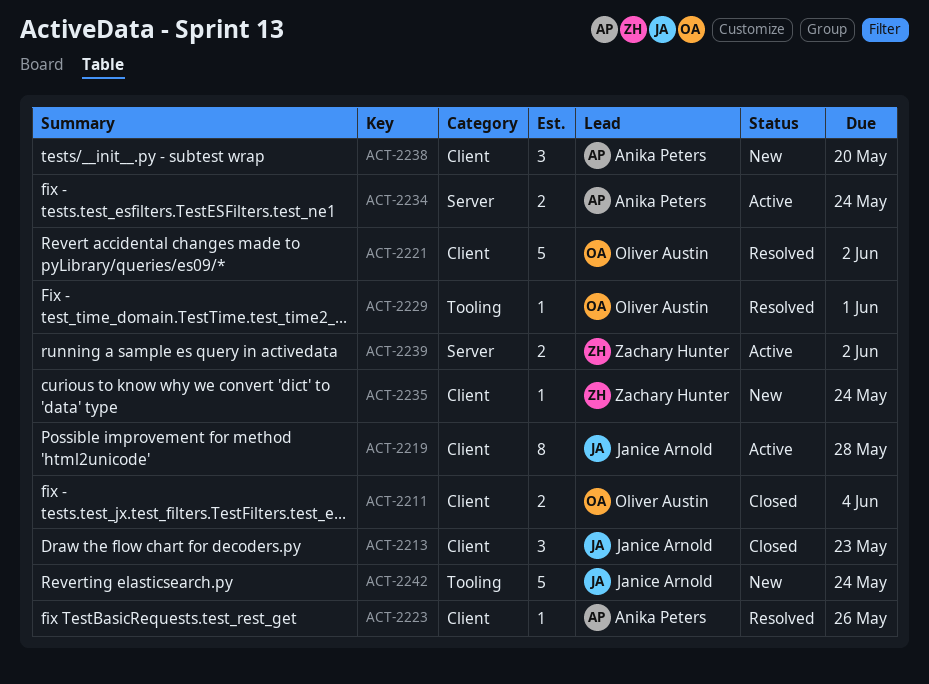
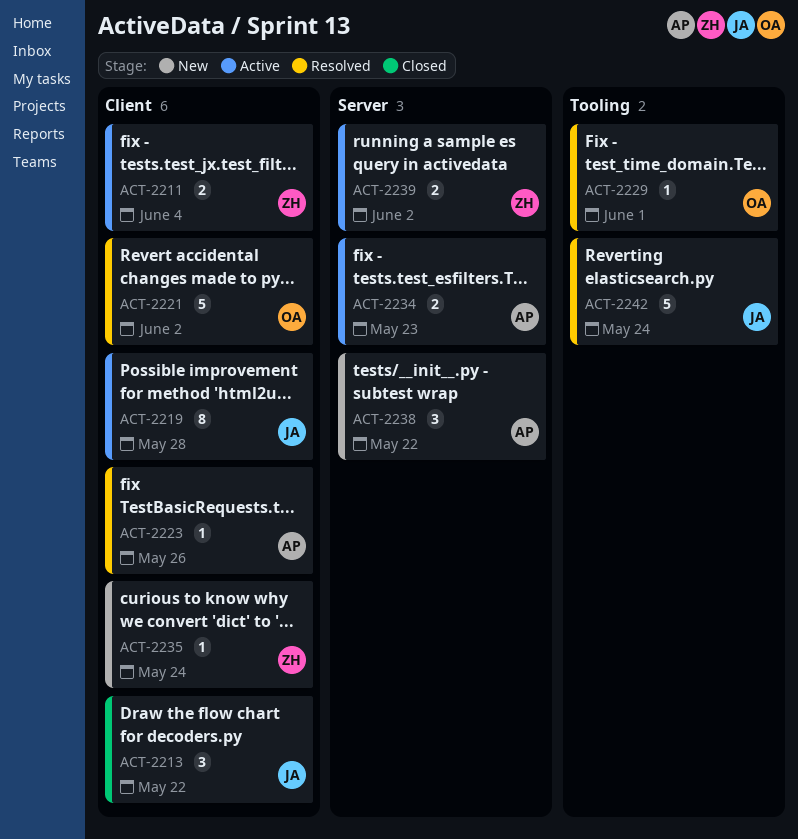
ACT-2211, status: Closed -> Active
ACT-2211, owner: Oliver Austin -> Zachary Hunter
ACT-2213, due: May 23 -> May 22
ACT-2234, due: May 24 -> May 23
ACT-2238, label: Client -> Server
ACT-2238, due: May 20 -> May 22
ACT-2242, status: New -> Resolved

